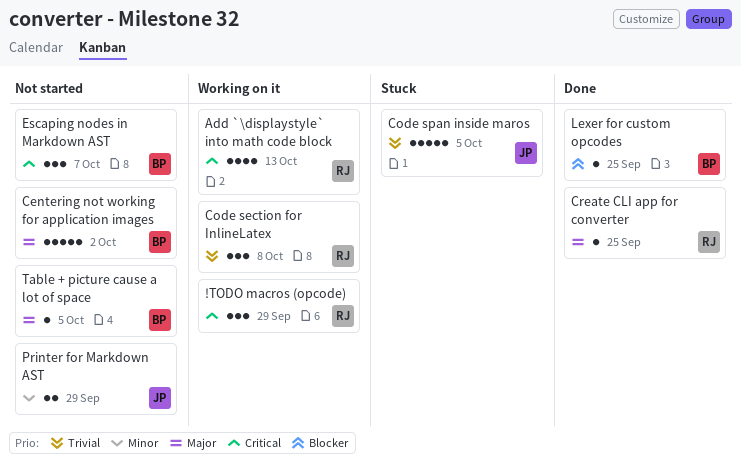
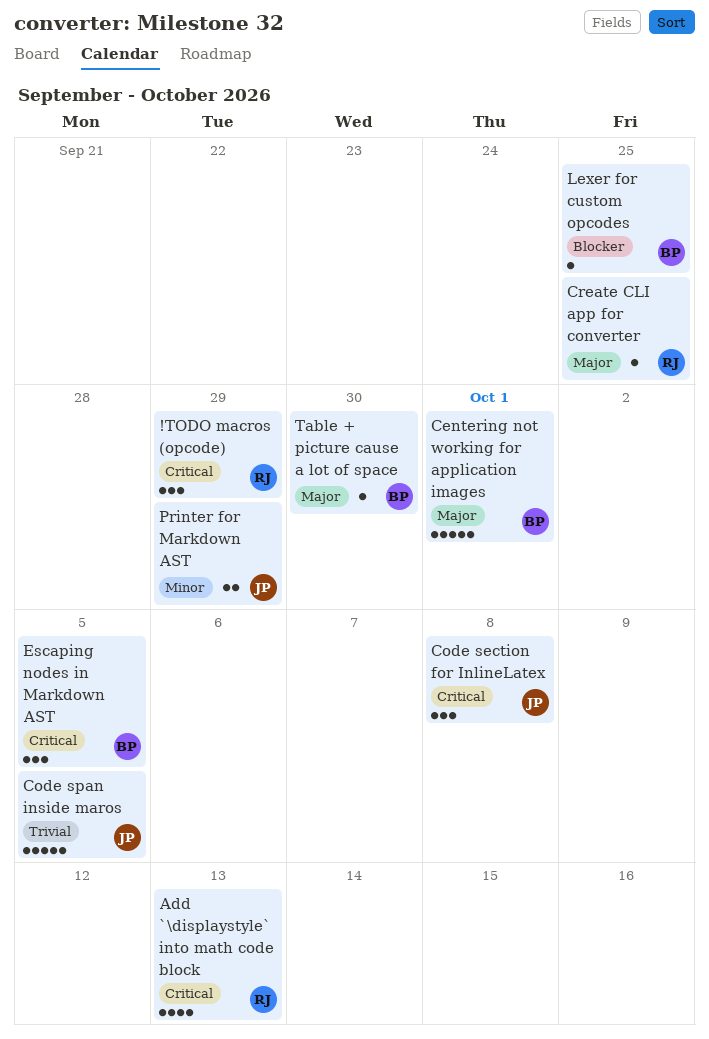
Centering not working for application images, due: Oct 2 -> Oct 1
Code section for InlineLatex, owner: RJ -> JP
Code section for InlineLatex, priority: Trivial -> Critical
Escaping nodes in Markdown AST, due: Oct 7 -> Oct 5
Table + picture cause a lot of space, due: Oct 5 -> Sep 30

